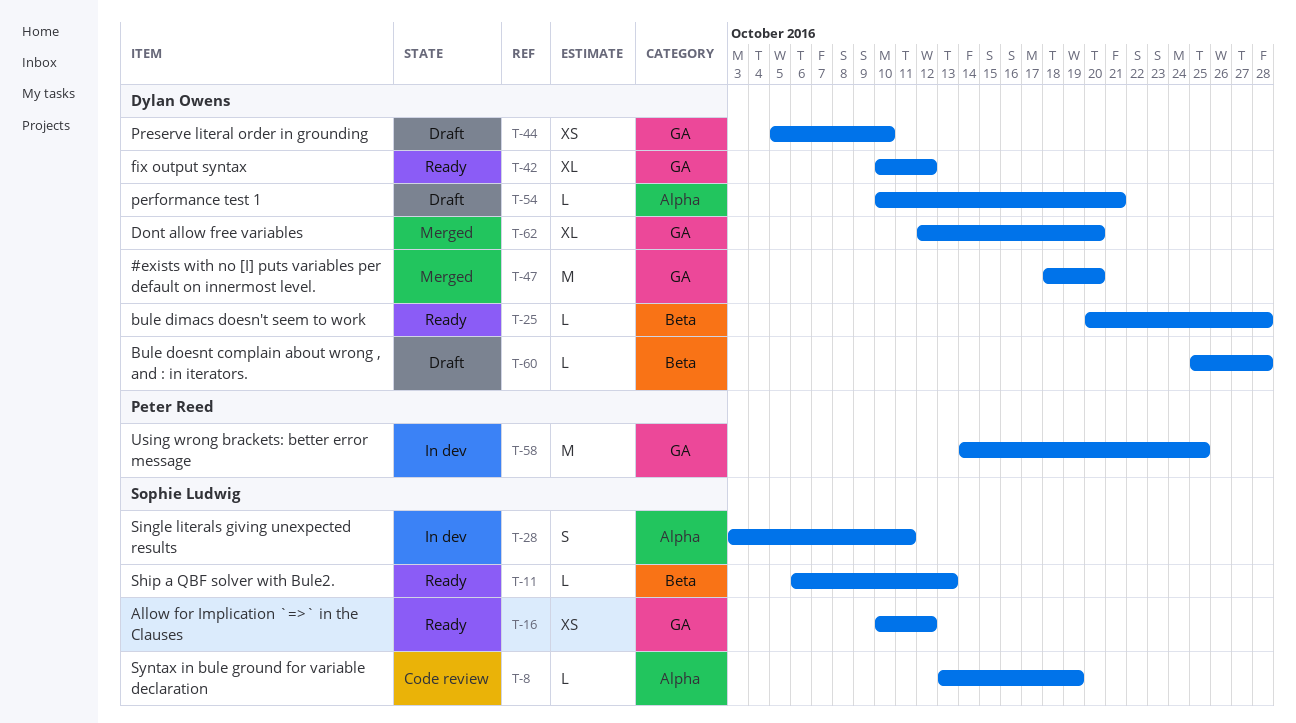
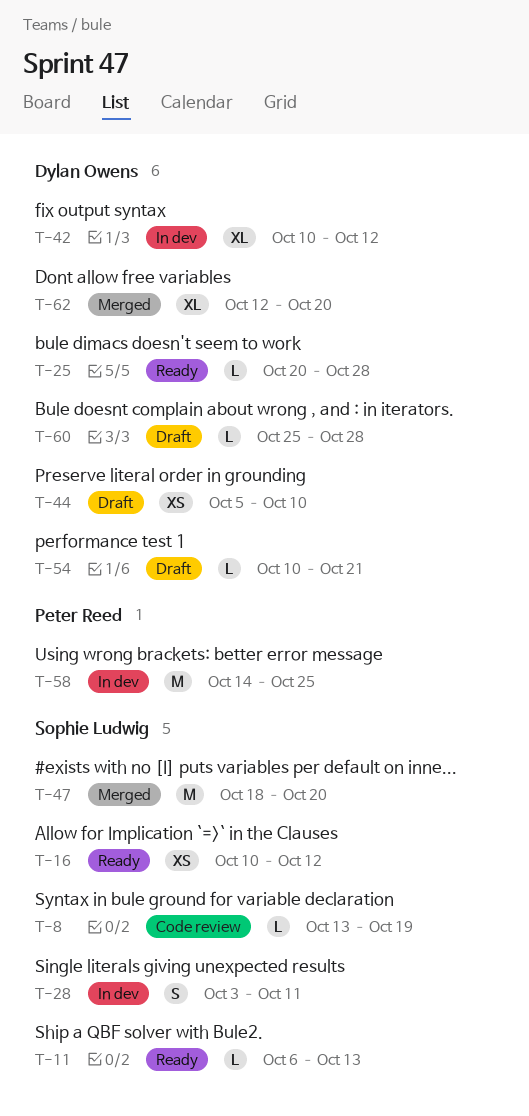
T-42, status: Ready -> In dev
T-47, owner: Dylan Owens -> Sophie Ludwig

